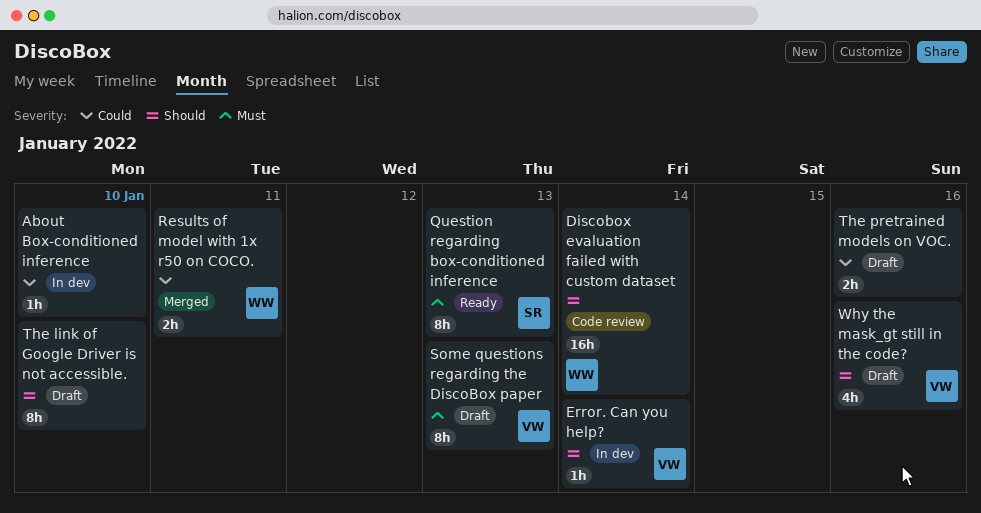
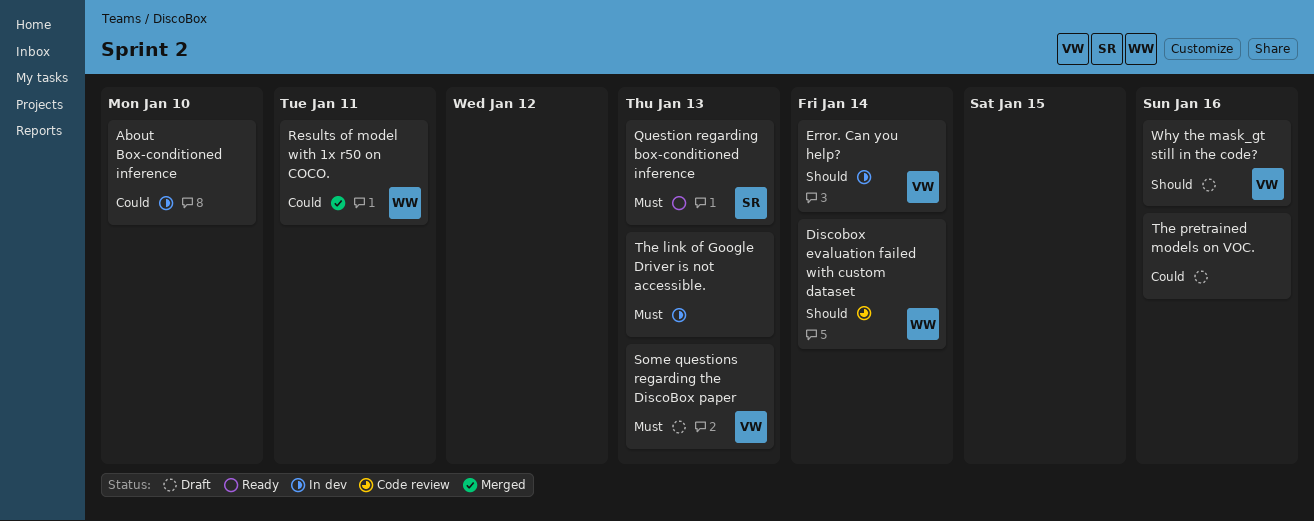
The link of Google Driver is not accessible., status: Draft -> In dev
The link of Google Driver is not accessible., priority: Should -> Must
The link of Google Driver is not accessible., due: Jan 10 -> Jan 13

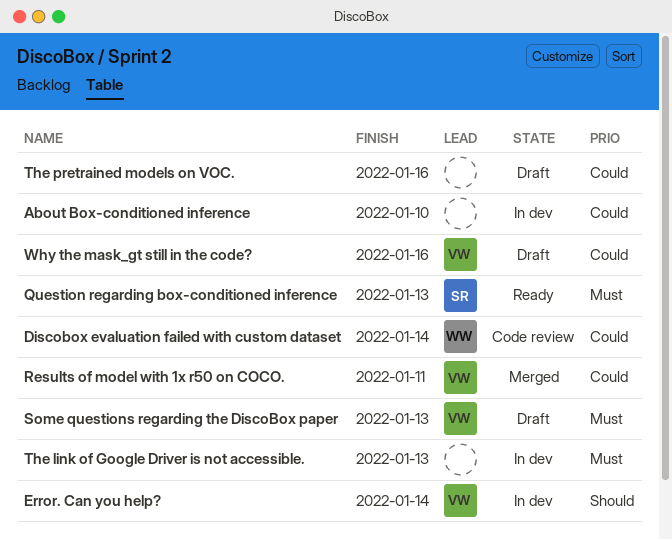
Discobox evaluation failed with custom dataset, priority: Should -> Could
Results of model with 1x r50 on COCO., owner: WW -> VW
Why the mask_gt still in the code?, priority: Should -> Could

